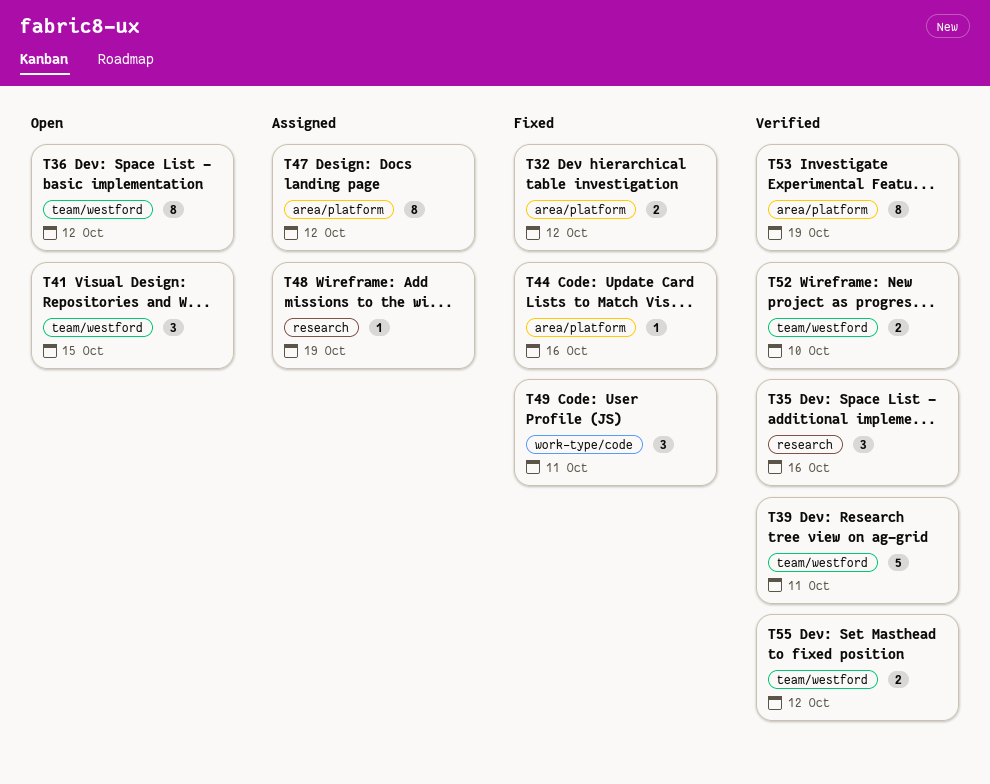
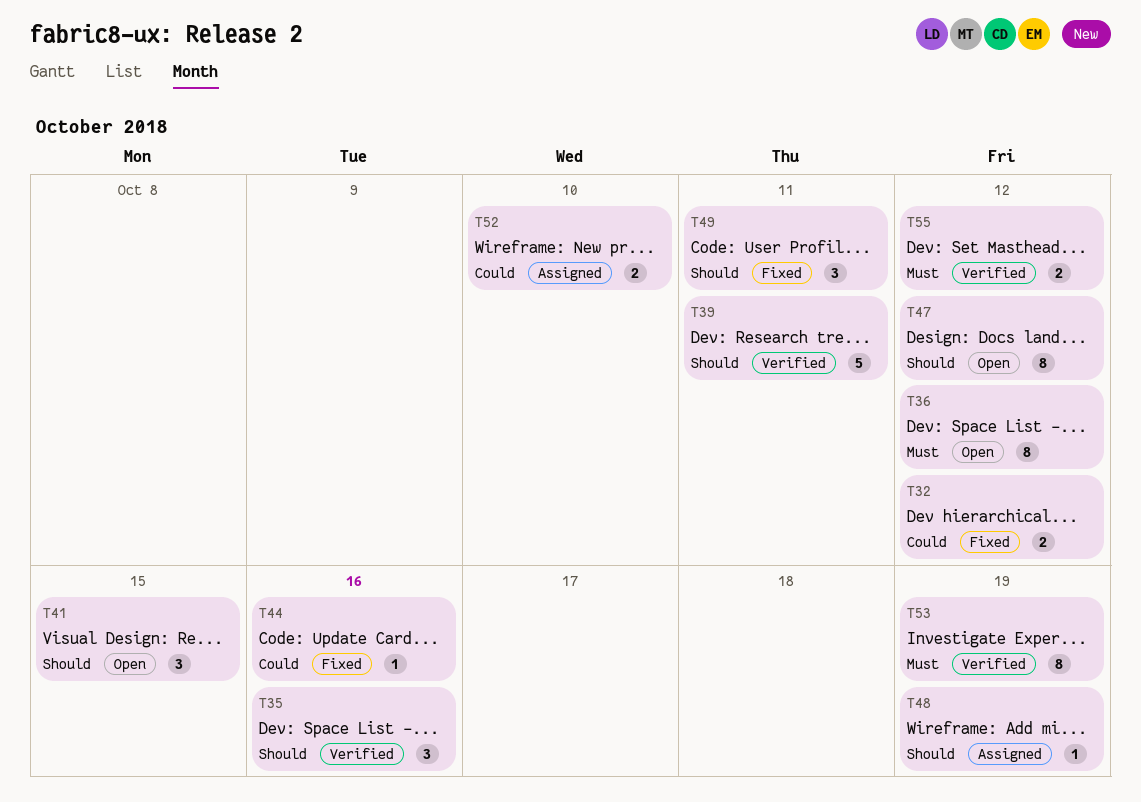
T47, status: Assigned -> Open
T52, status: Verified -> Assigned

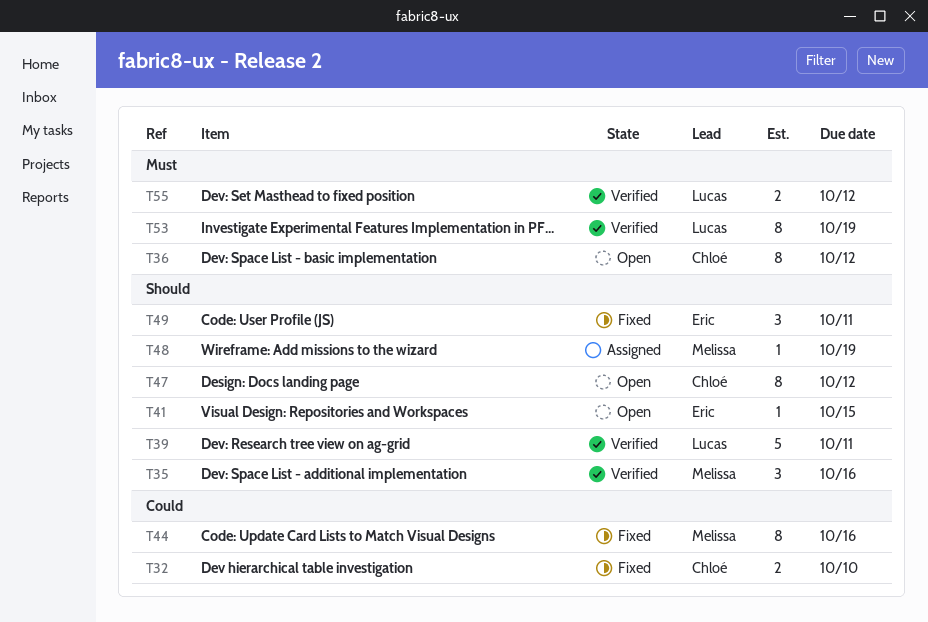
T32, due: Oct 12 -> Oct 10
T41, estimate: 3 -> 1
T44, estimate: 1 -> 8
T52: present -> none

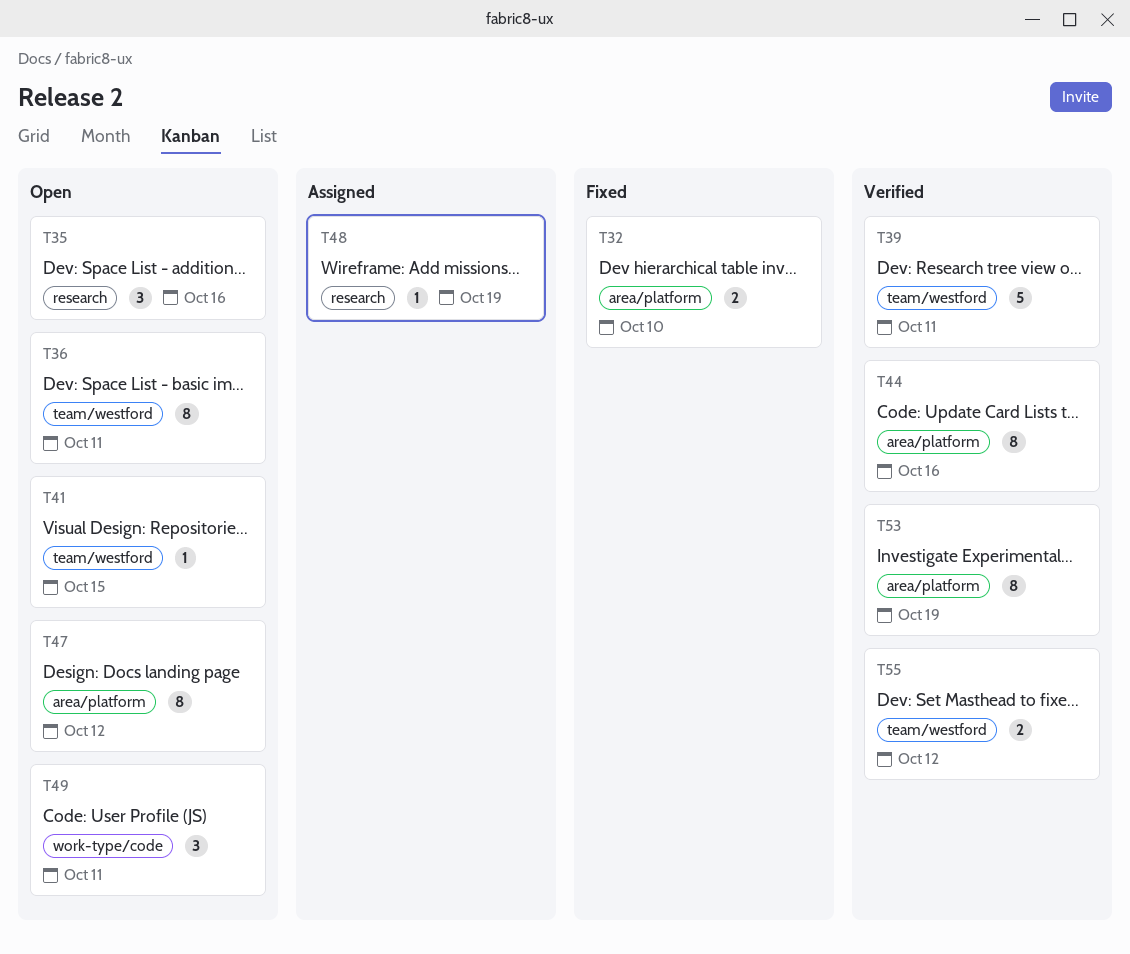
T35, status: Verified -> Open
T36, due: Oct 12 -> Oct 11
T44, status: Fixed -> Verified
T49, status: Fixed -> Open

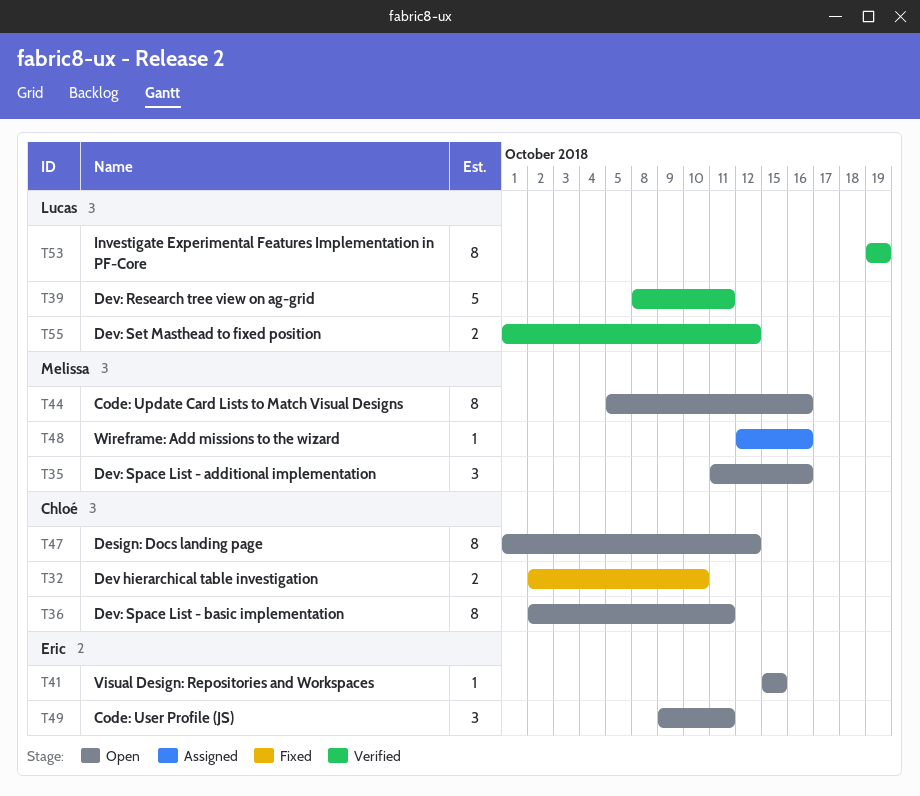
T44, status: Verified -> Open
T48, due: Oct 19 -> Oct 16

